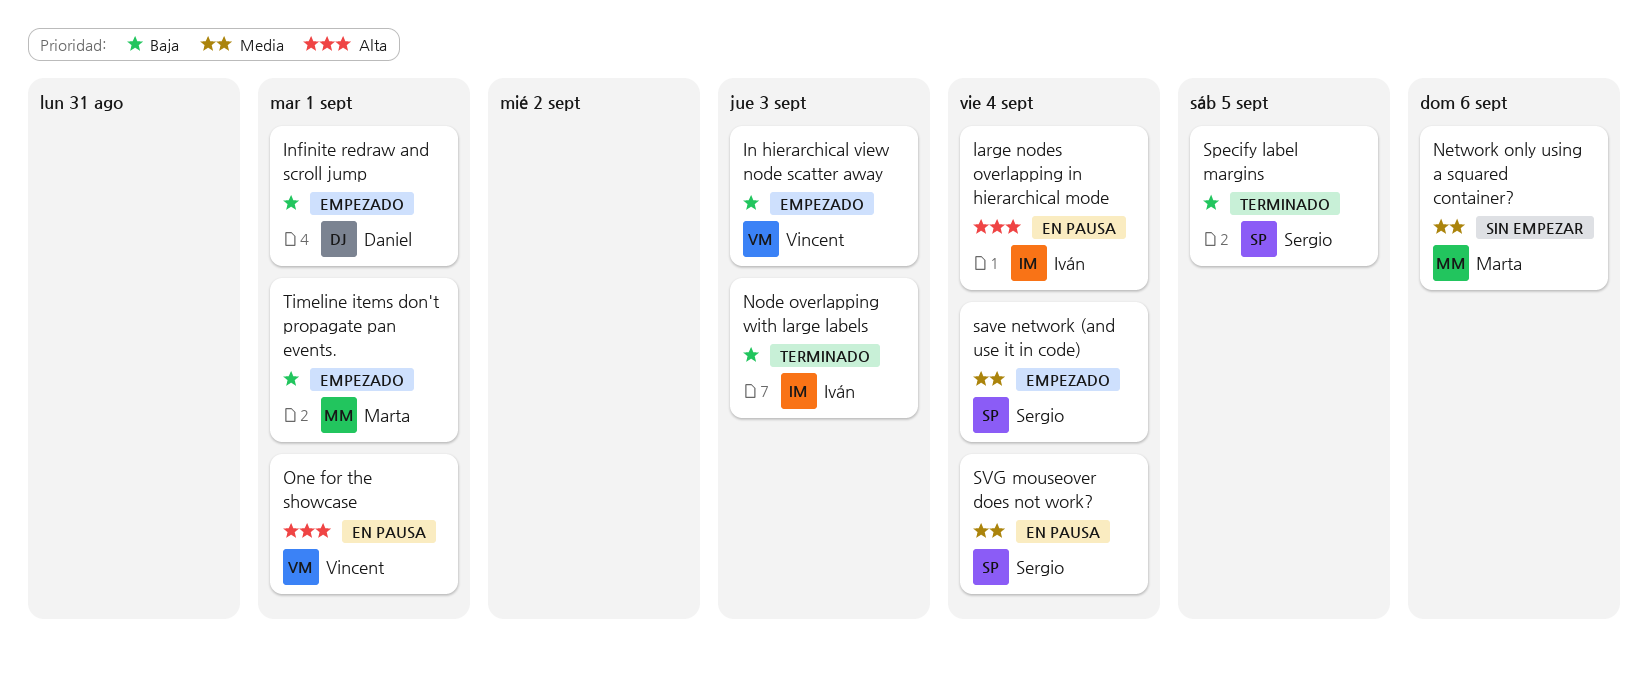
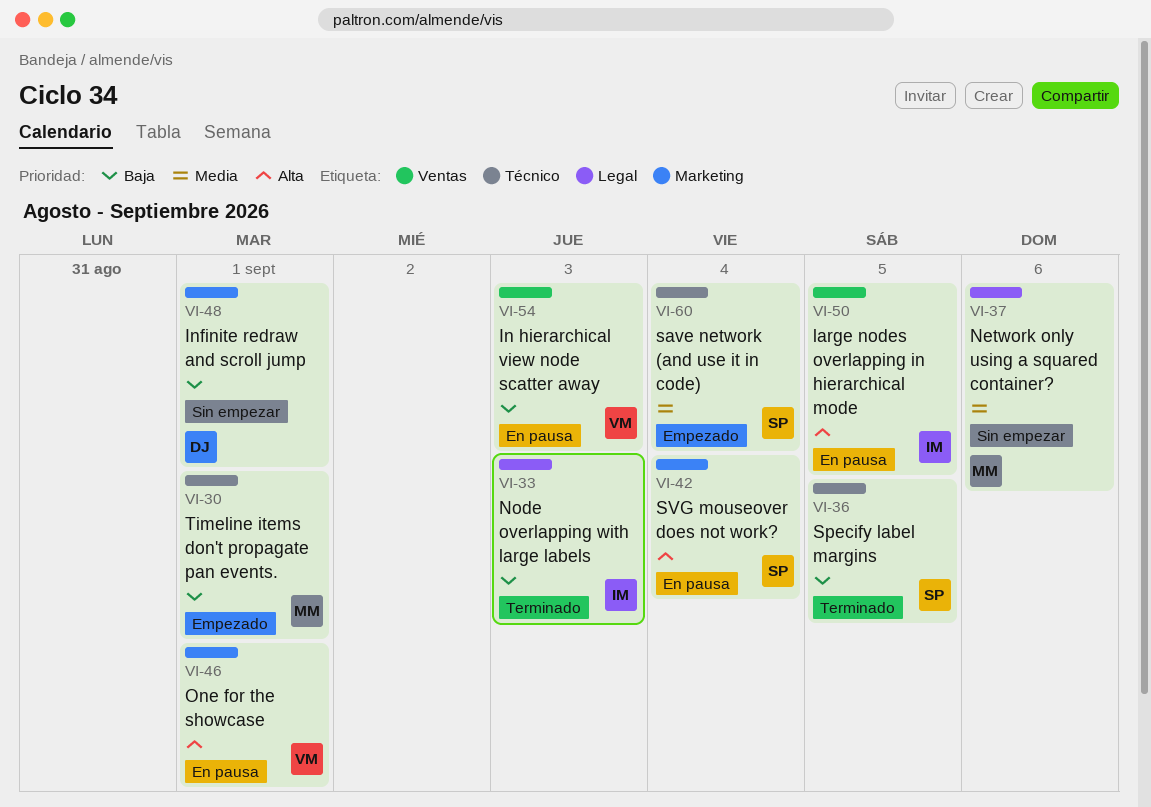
In hierarchical view node scatter away, status: Empezado -> En pausa
Infinite redraw and scroll jump, status: Empezado -> Sin empezar
large nodes overlapping in hierarchical mode, due: Sep 4 -> Sep 5
SVG mouseover does not work?, priority: Media -> Alta

